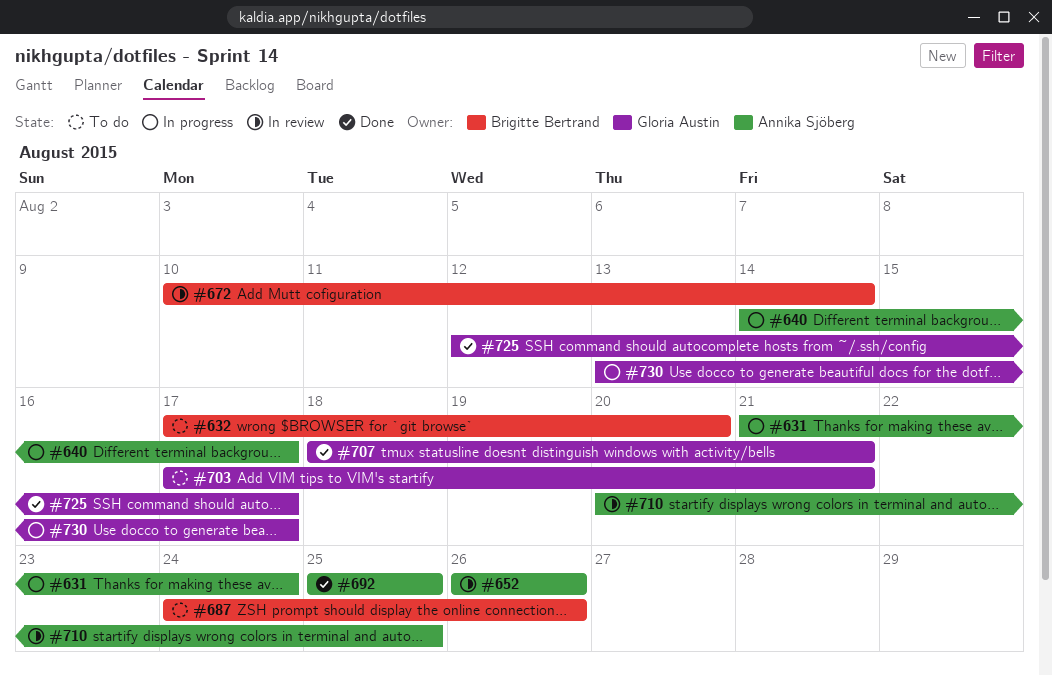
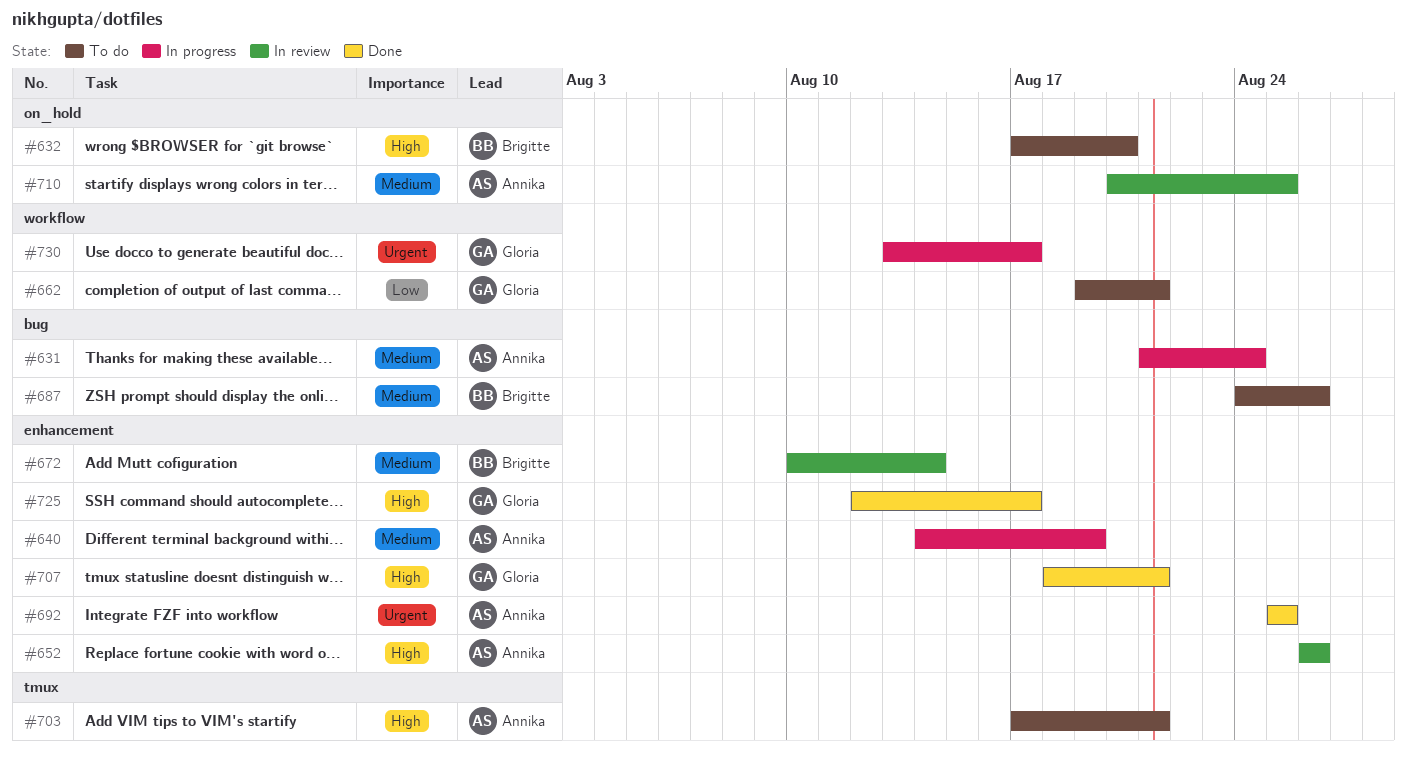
#640, due: Aug 17 -> Aug 19
#662: none -> present
#703, owner: Gloria Austin -> Annika Sjöberg

